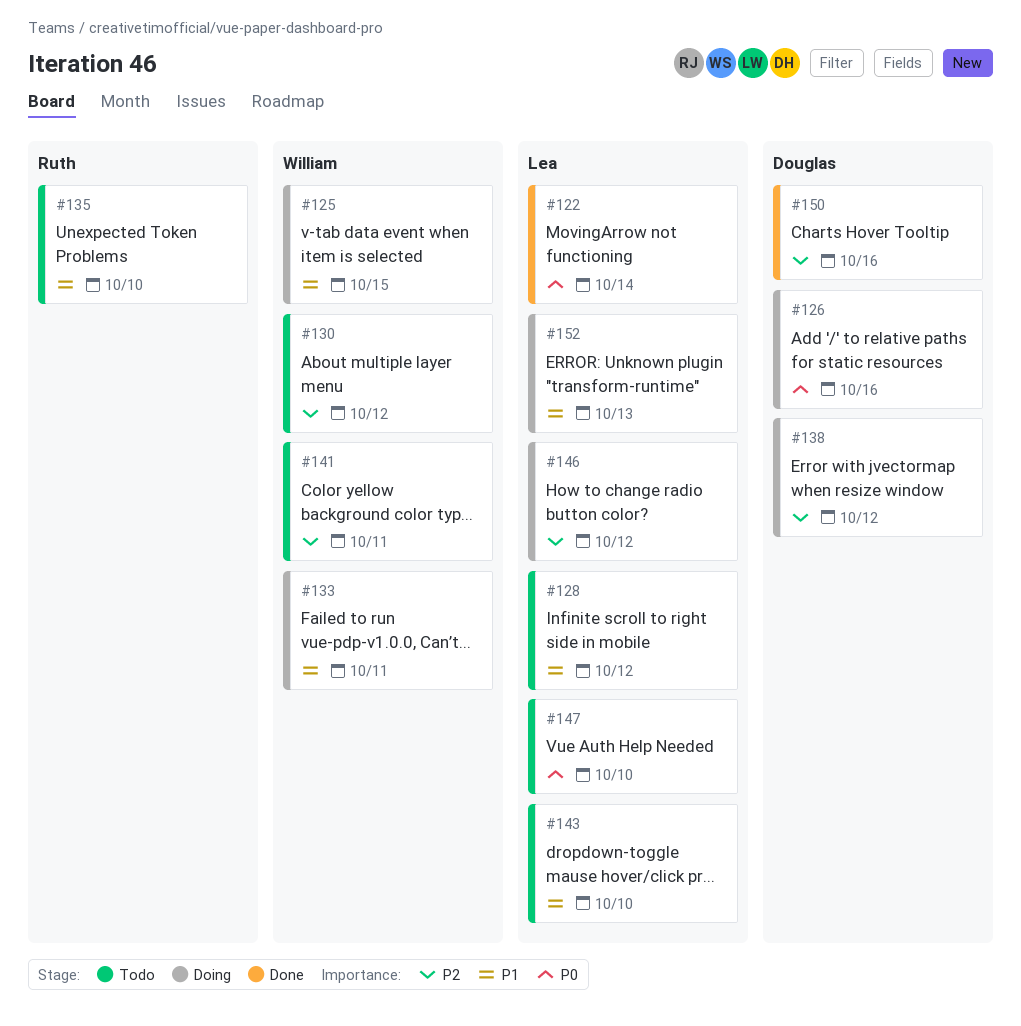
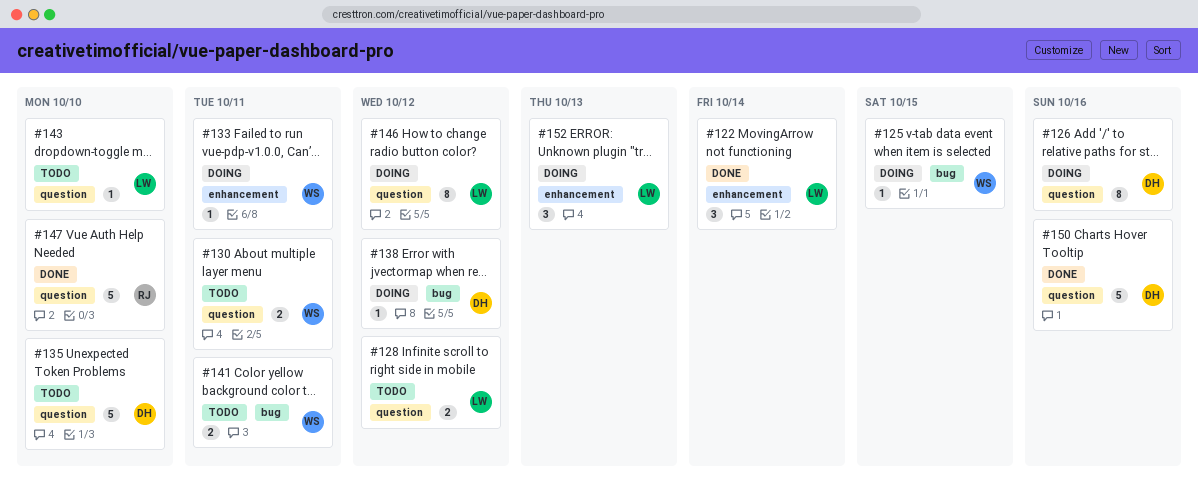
#130, due: Oct 12 -> Oct 11
#135, owner: Ruth -> Douglas
#147, status: Todo -> Done
#147, owner: Lea -> Ruth

